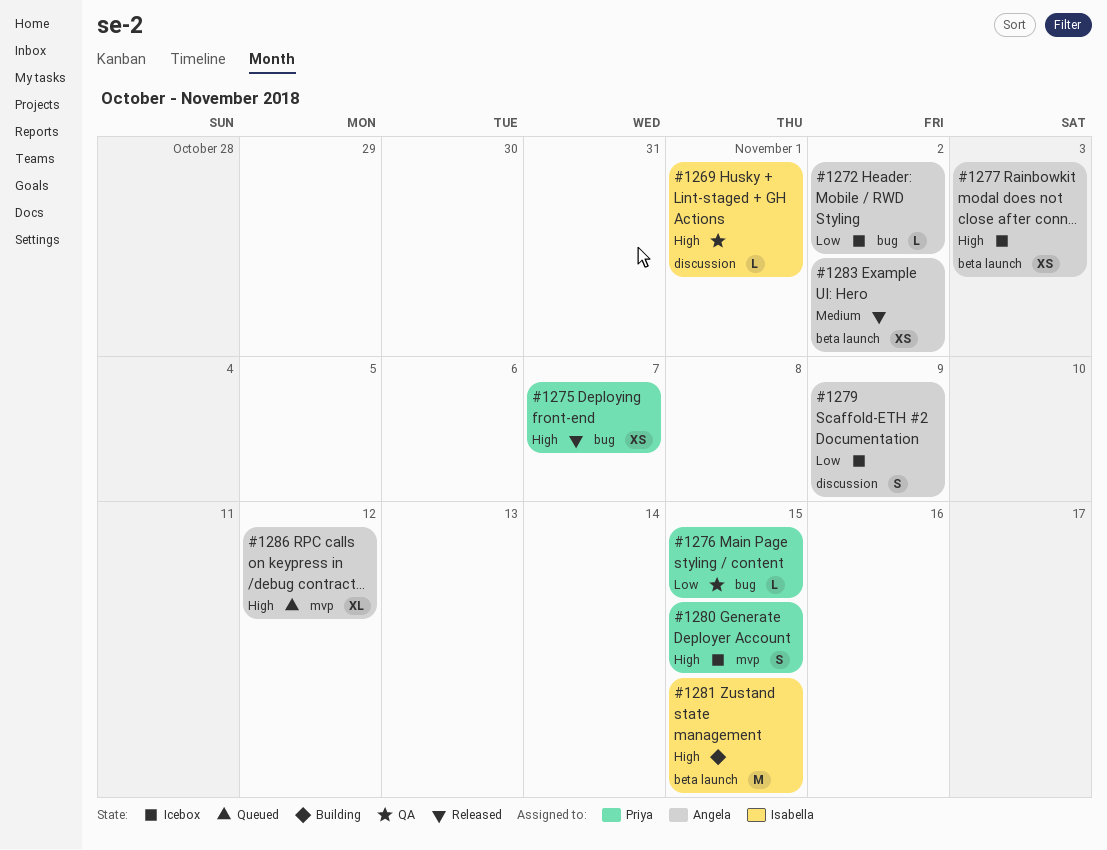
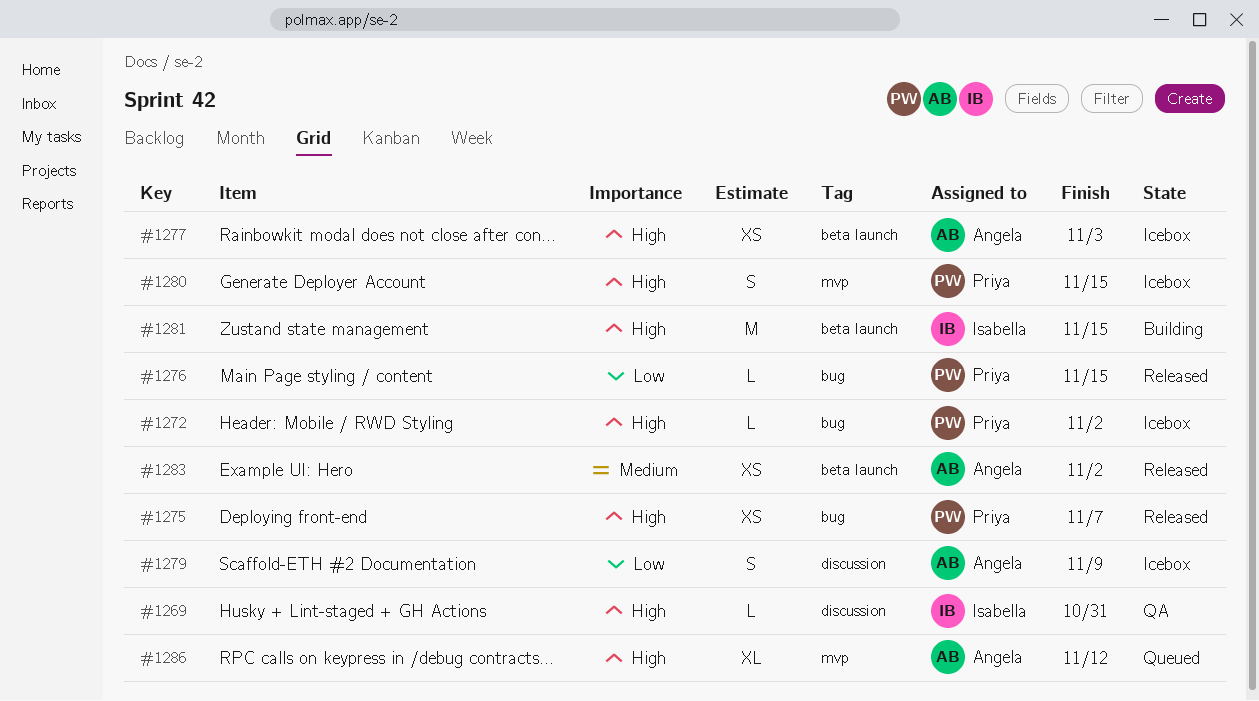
#1269, due: Nov 1 -> Oct 31
#1272, owner: Angela -> Priya
#1272, priority: Low -> High
#1276, status: QA -> Released

